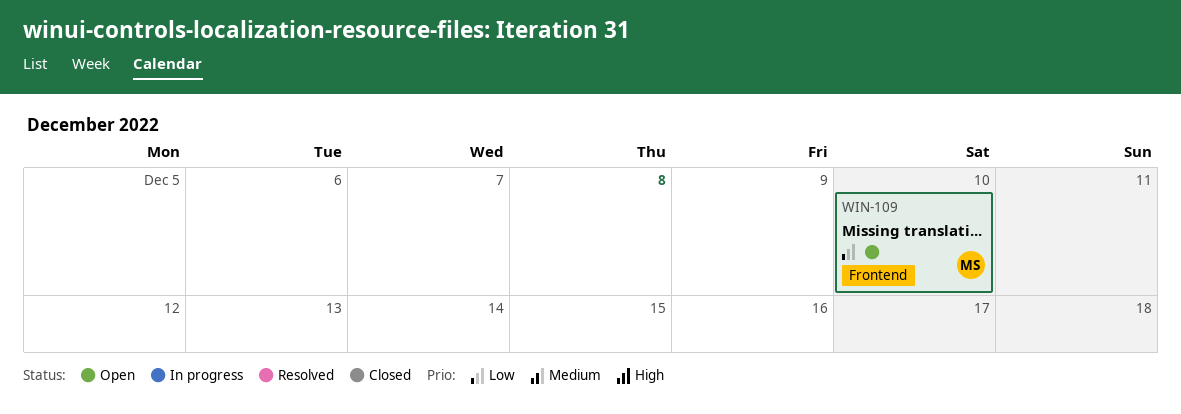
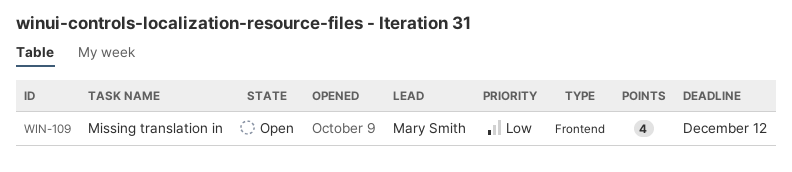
WIN-109, due: Dec 10 -> Dec 12

